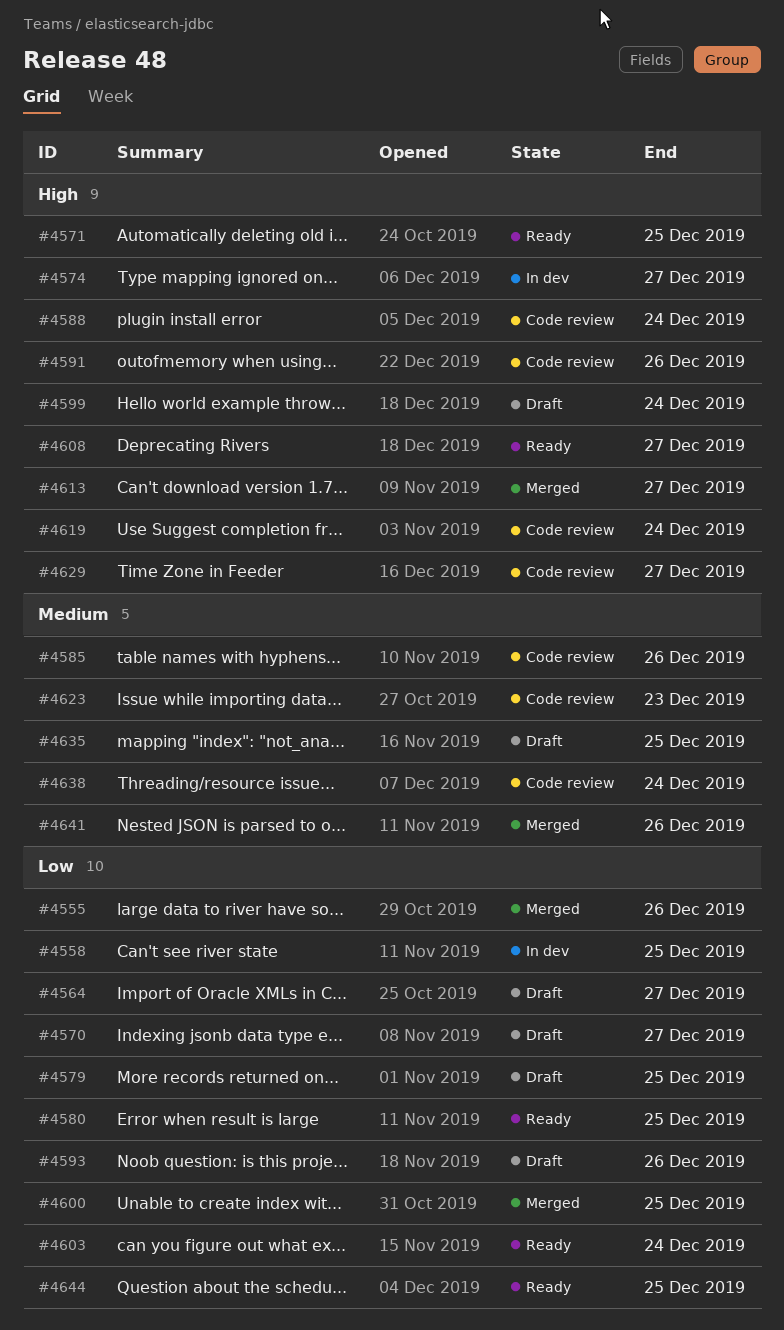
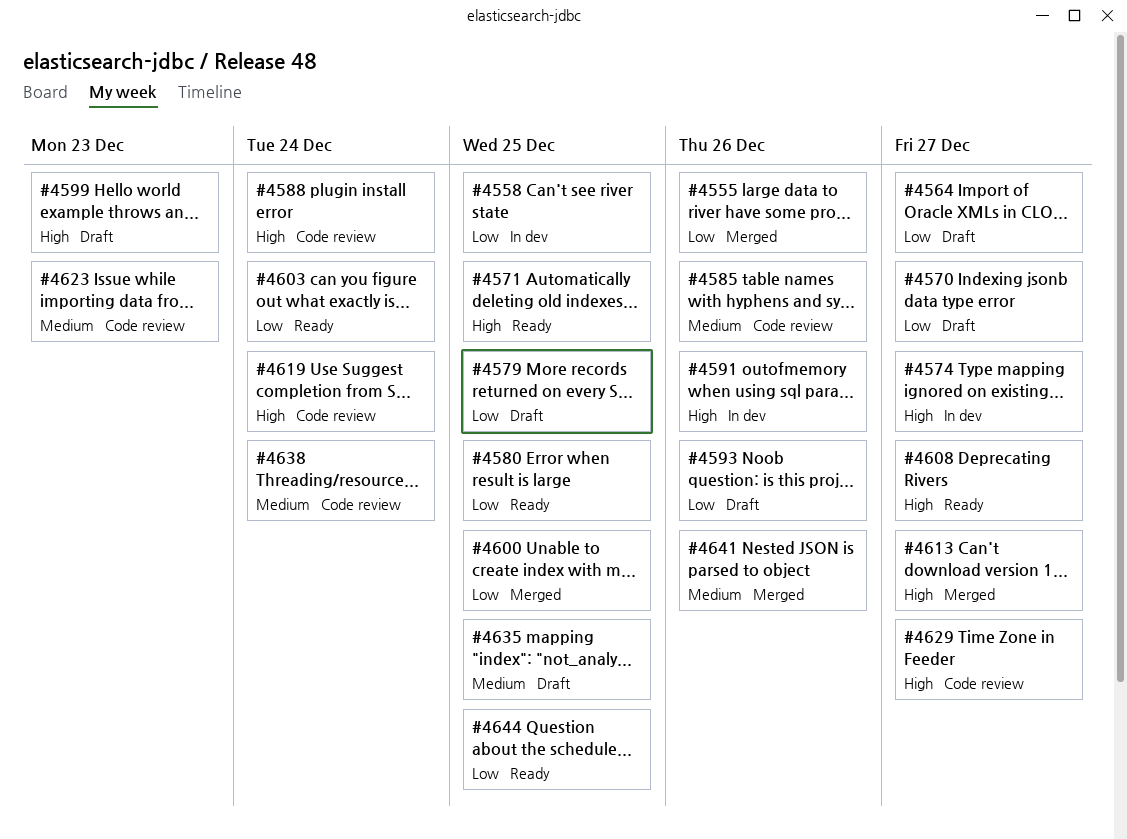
#4591, status: Code review -> In dev
#4599, due: Dec 24 -> Dec 23

